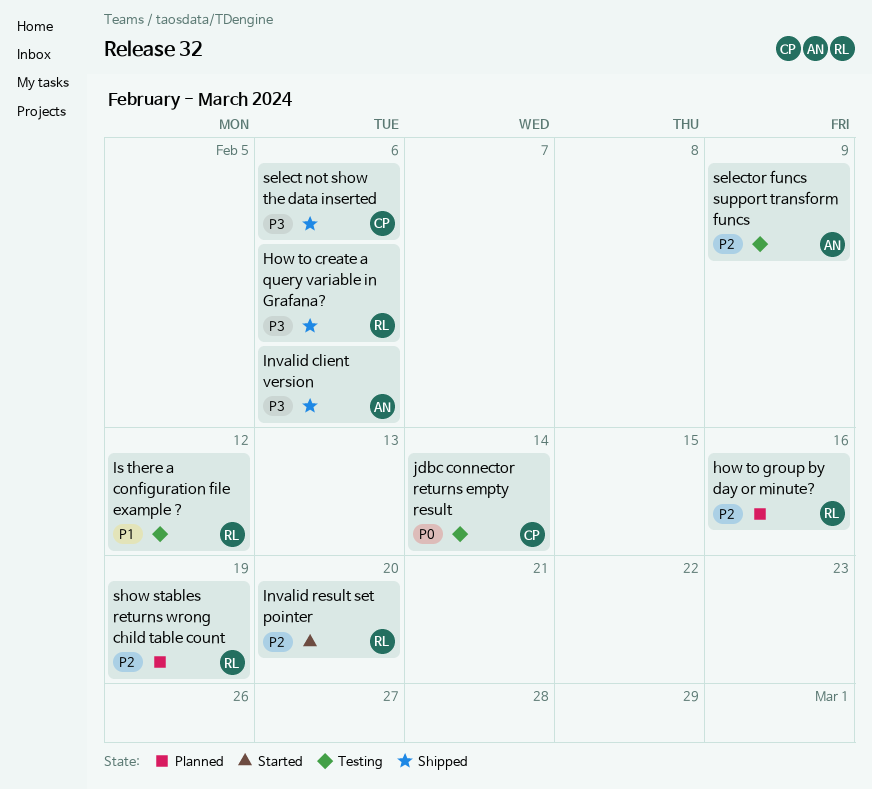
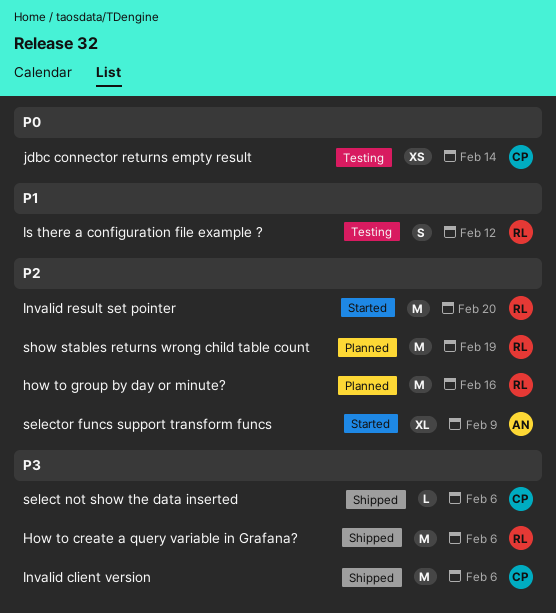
Invalid client version, owner: AN -> CP
selector funcs support transform funcs, status: Testing -> Started

